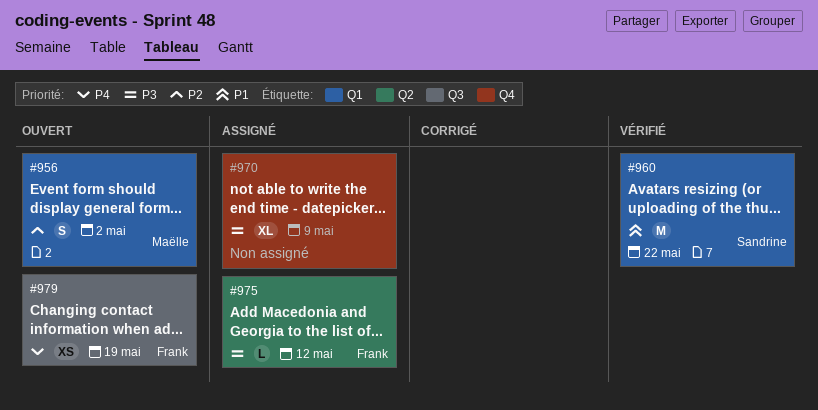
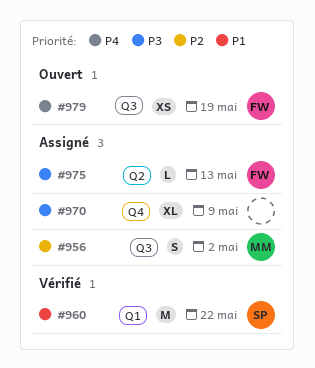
#956, status: Ouvert -> Assigné
#956, label: Q1 -> Q3
#975, due: May 12 -> May 13

